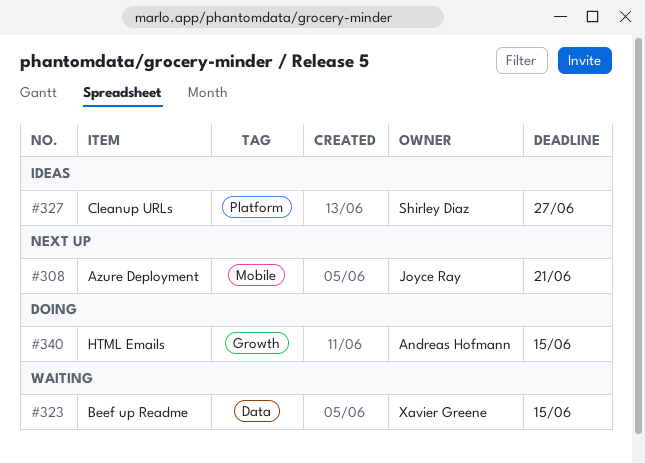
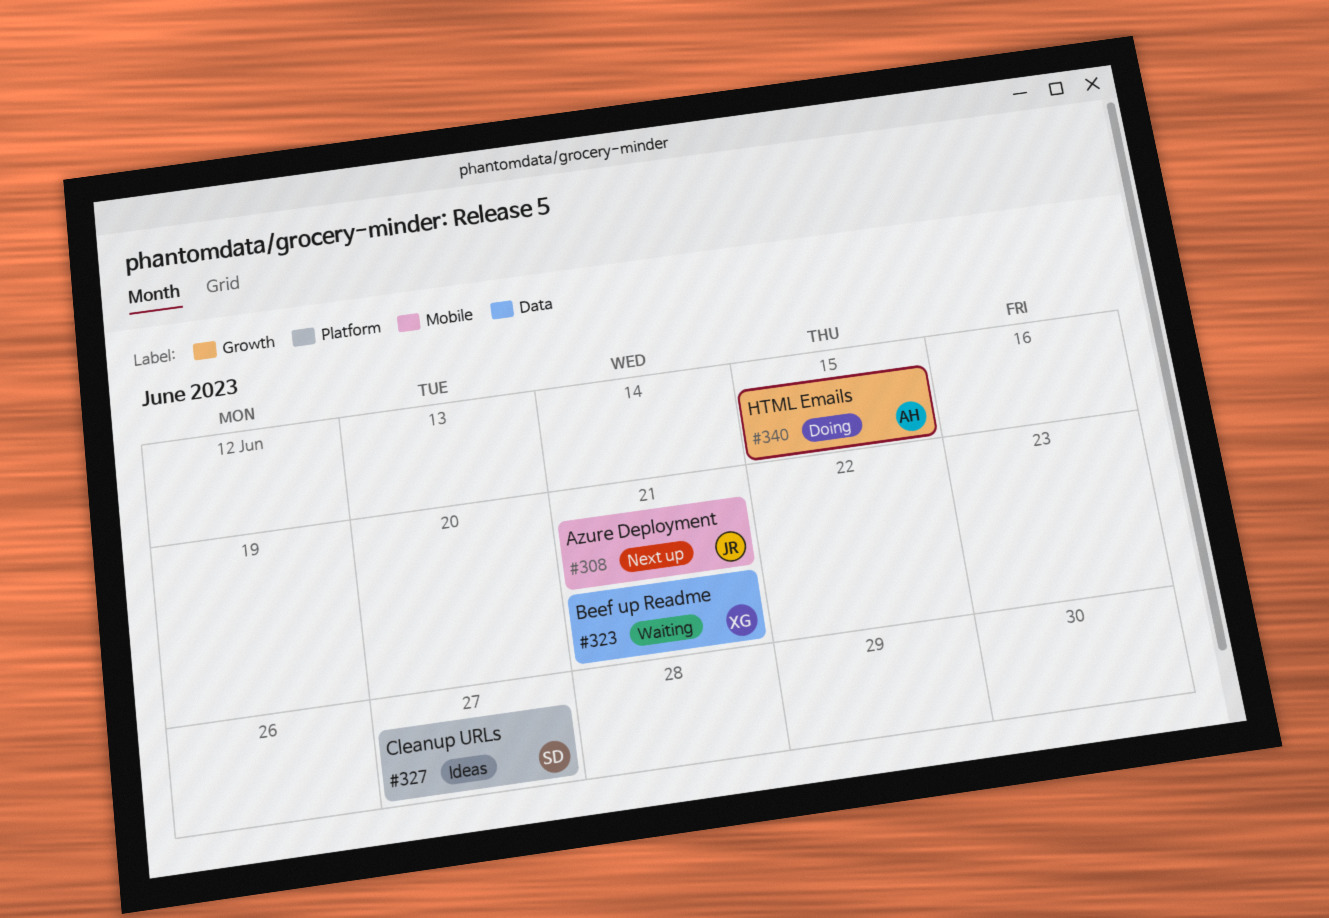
#323, due: Jun 15 -> Jun 21

